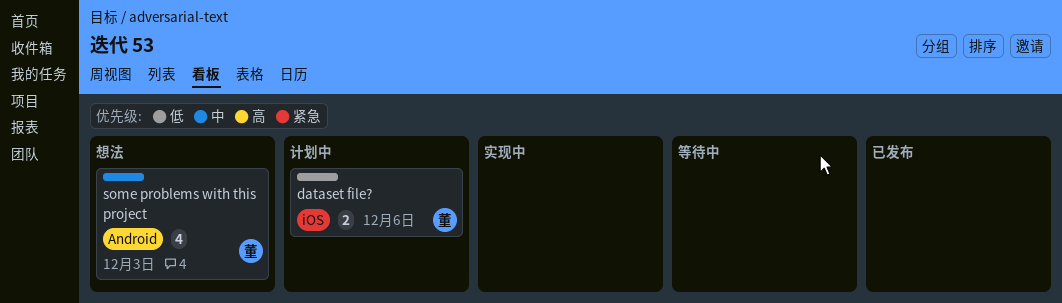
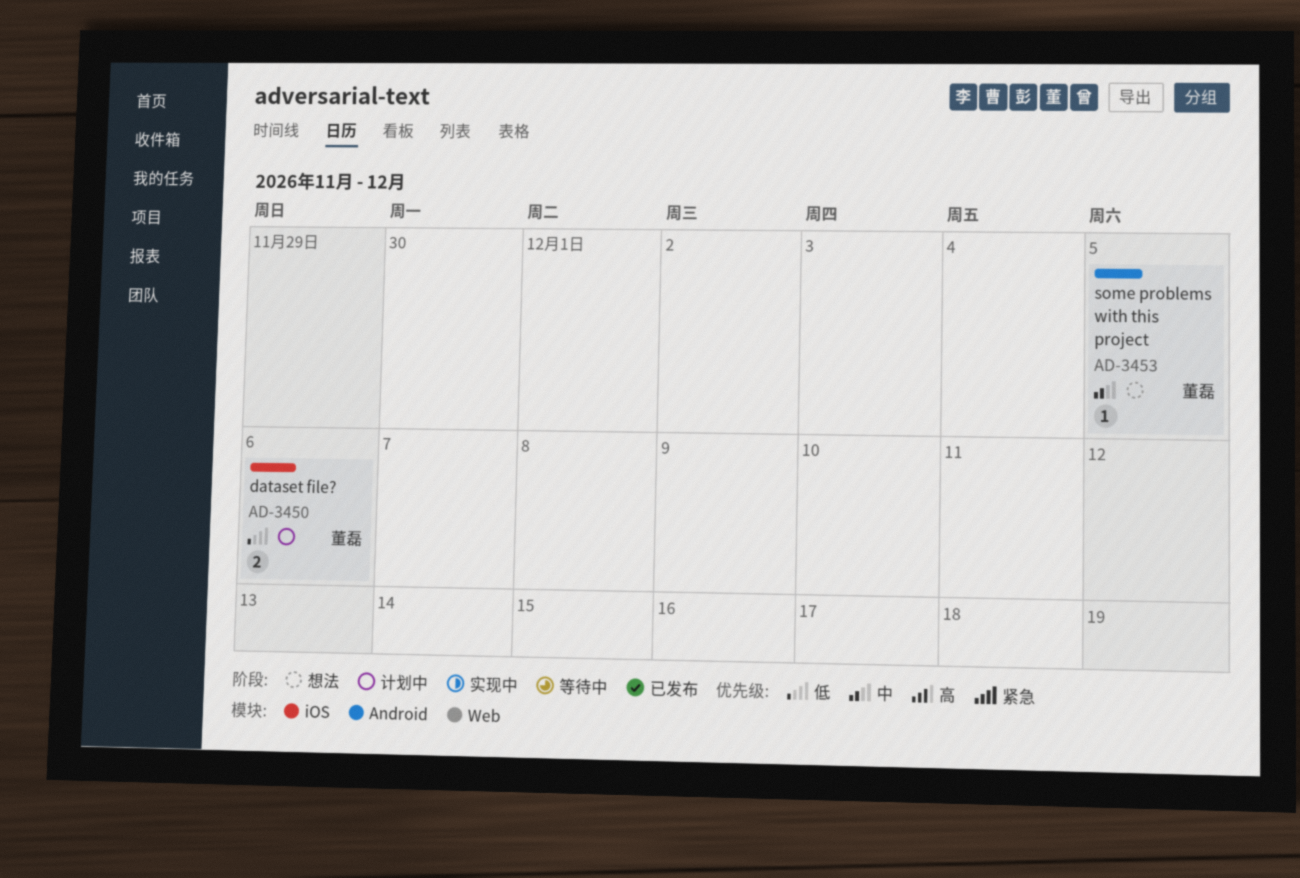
some problems with this project, estimate: 4 -> 1
some problems with this project, due: Dec 3 -> Dec 5

